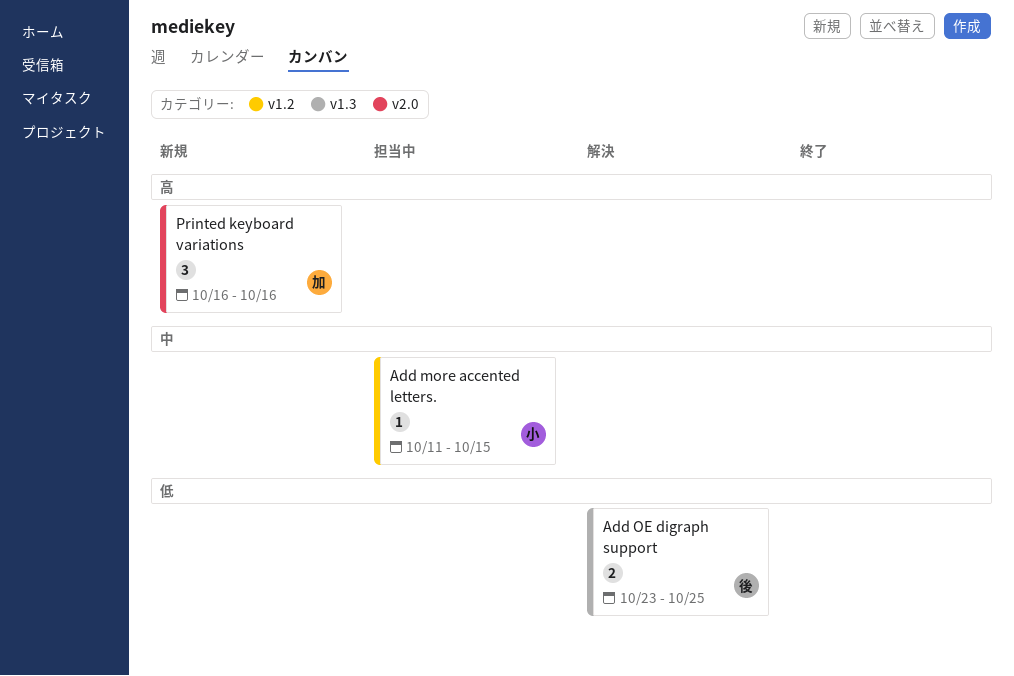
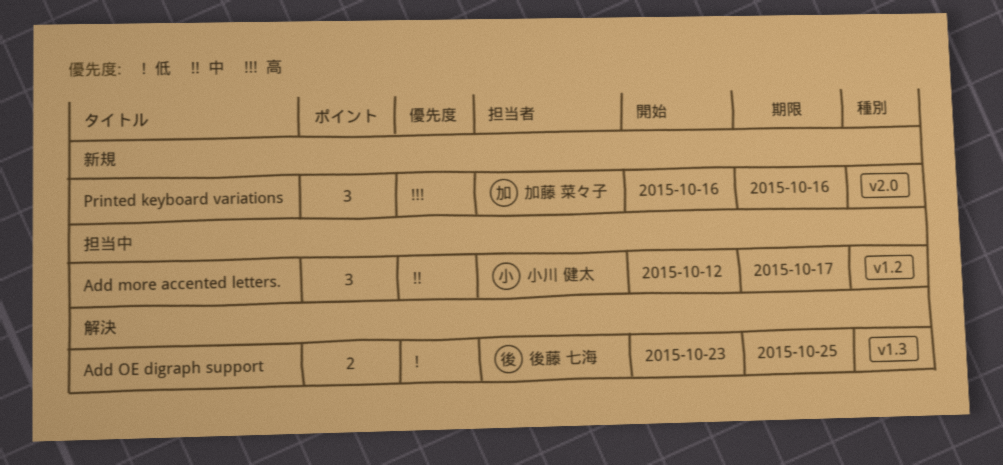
Add more accented letters., estimate: 1 -> 3
Add more accented letters., start: Oct 11 -> Oct 12
Add more accented letters., due: Oct 15 -> Oct 17

